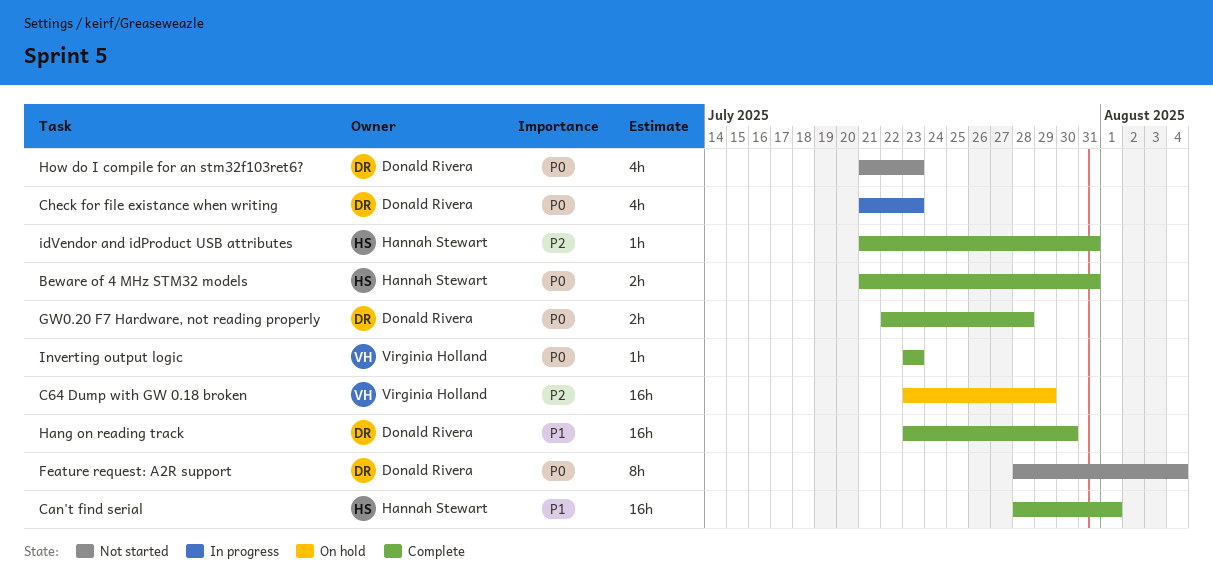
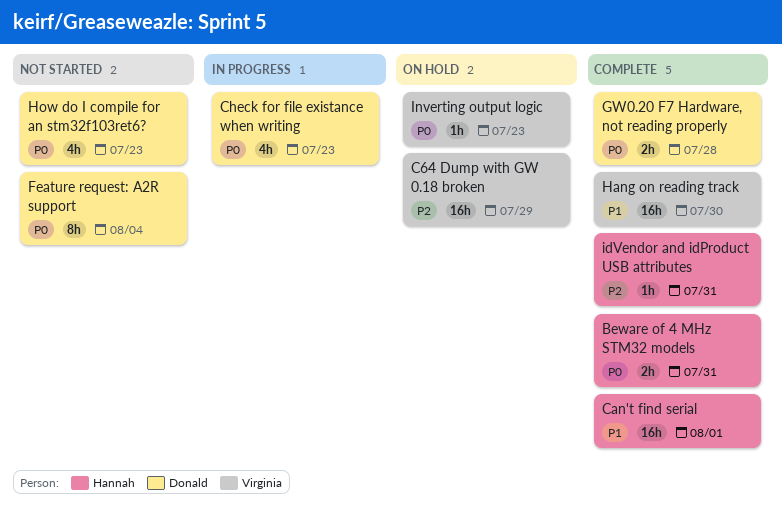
Hang on reading track, owner: Donald Rivera -> Virginia Holland
Inverting output logic, status: Complete -> On hold

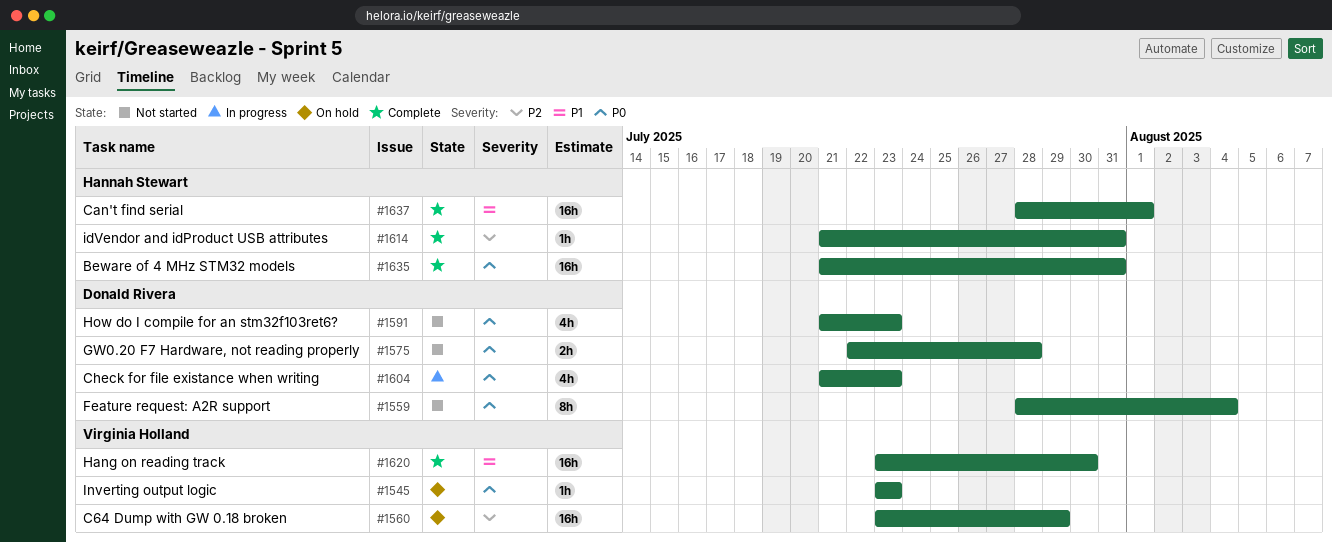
Beware of 4 MHz STM32 models, estimate: 2h -> 16h
GW0.20 F7 Hardware, not reading properly, status: Complete -> Not started

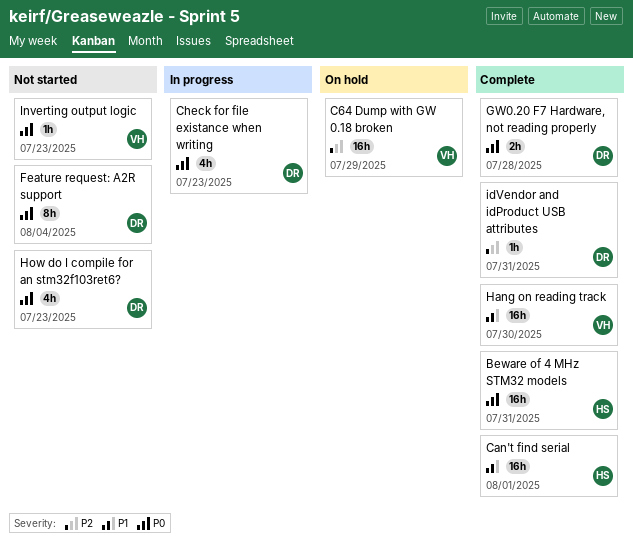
GW0.20 F7 Hardware, not reading properly, status: Not started -> Complete
idVendor and idProduct USB attributes, owner: Hannah Stewart -> Donald Rivera
Inverting output logic, status: On hold -> Not started

